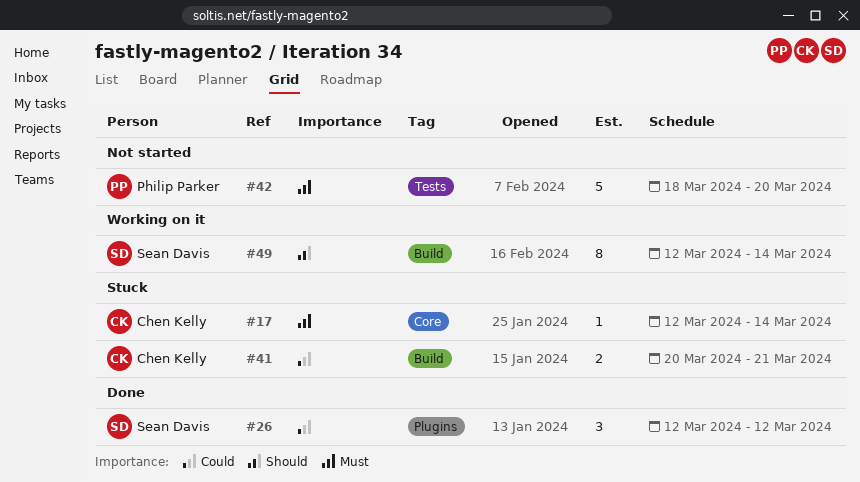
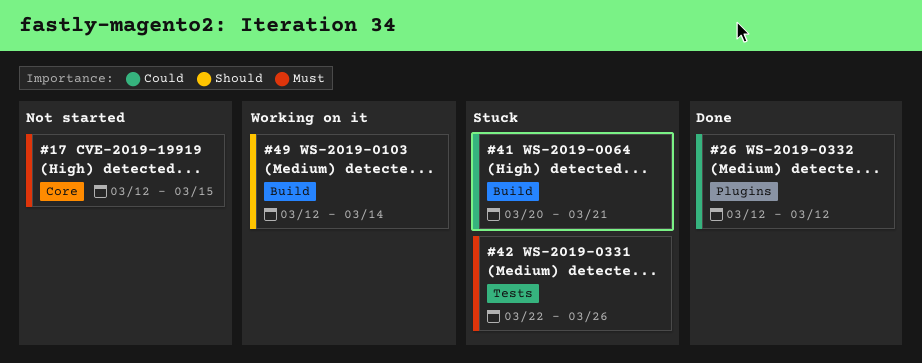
#17, status: Stuck -> Not started
#17, due: Mar 14 -> Mar 15
#42, status: Not started -> Stuck
#42, start: Mar 18 -> Mar 22
#42, due: Mar 20 -> Mar 26

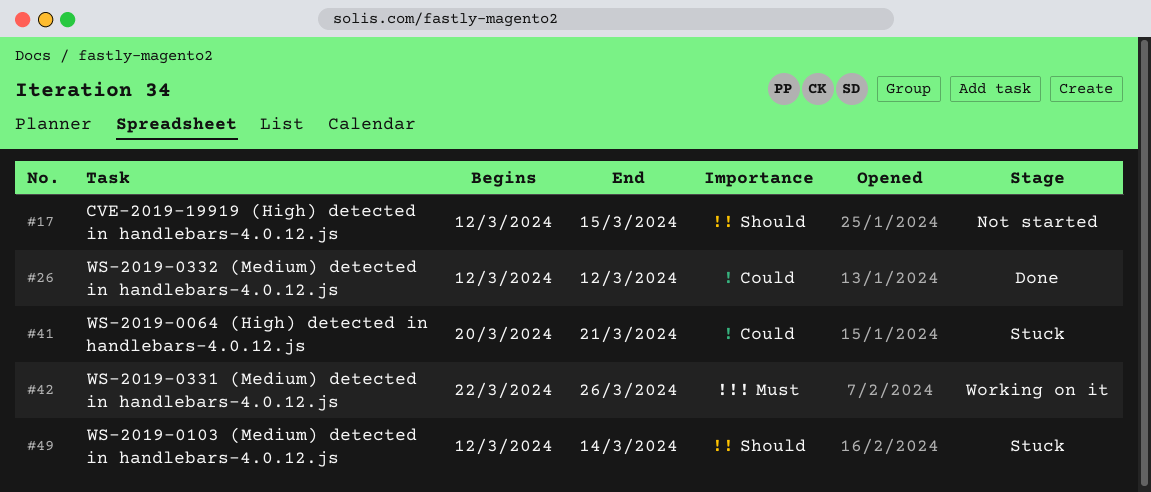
#17, priority: Must -> Should
#42, status: Stuck -> Working on it
#49, status: Working on it -> Stuck

